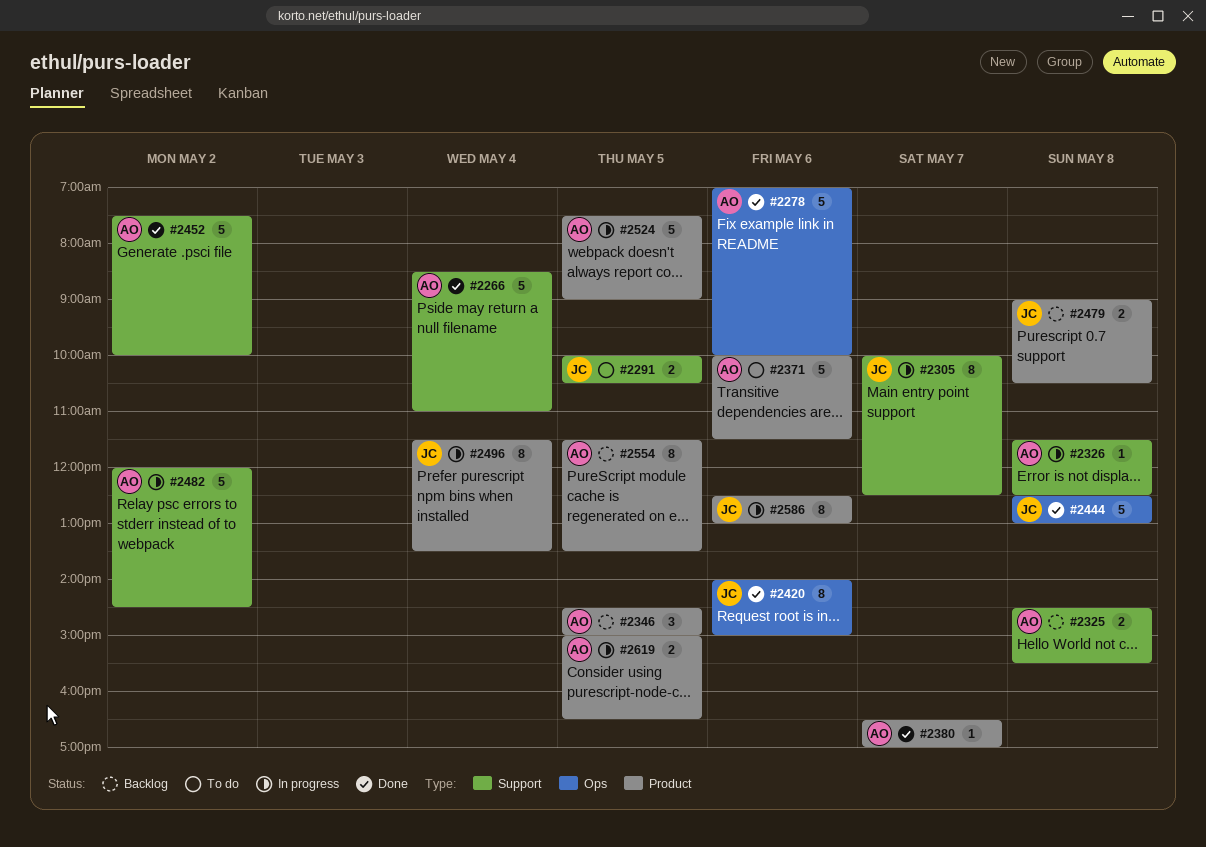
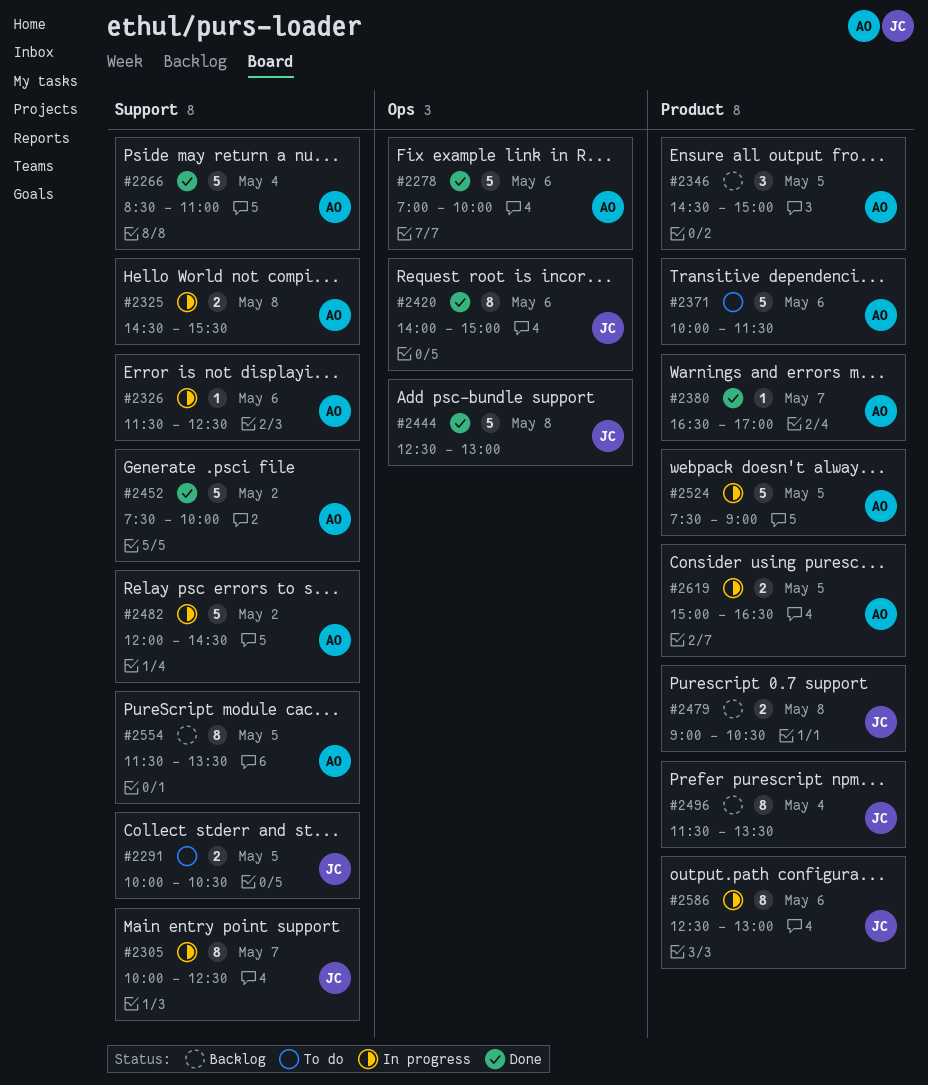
#2325, status: Backlog -> In progress
#2326, day: May 8 -> May 6
#2496, status: In progress -> Backlog
#2554, label: Product -> Support

